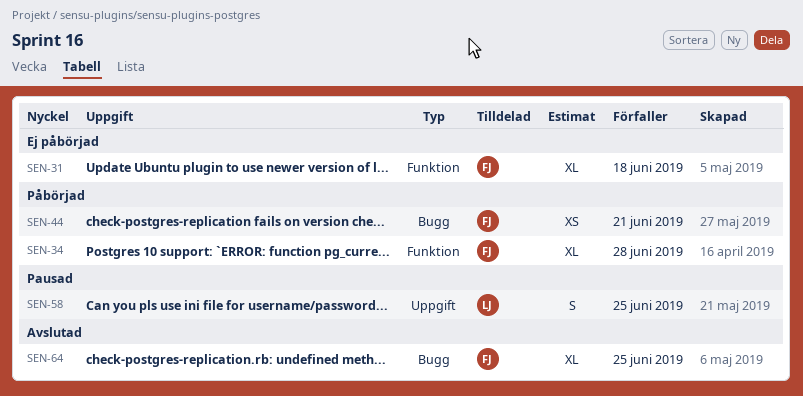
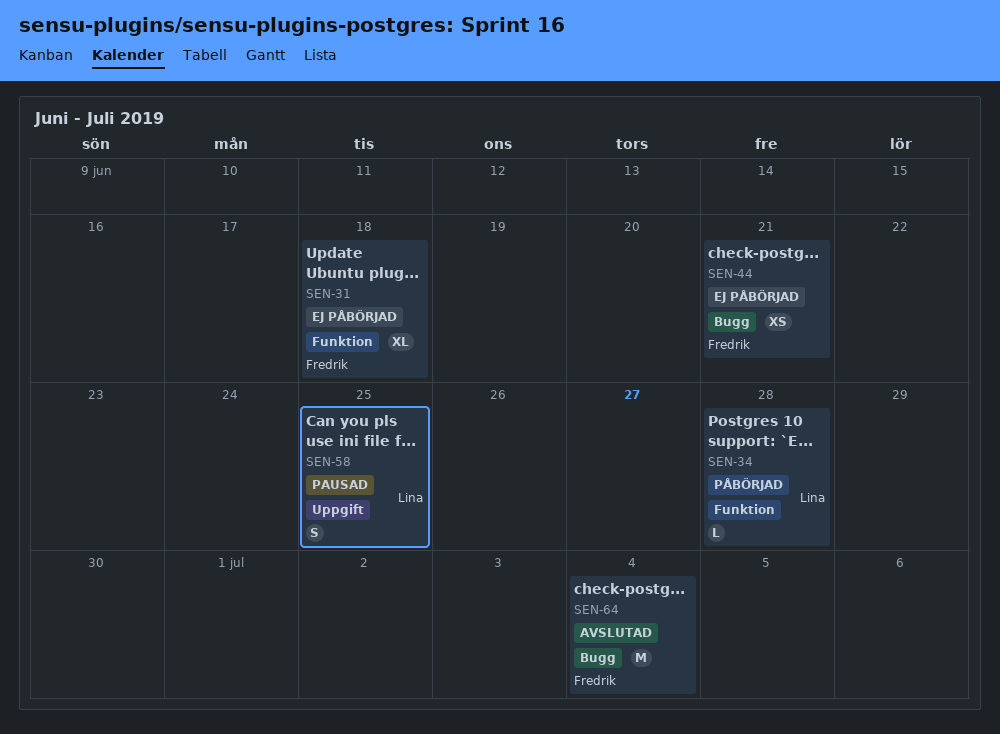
SEN-34, owner: Fredrik -> Lina
SEN-34, estimate: XL -> L
SEN-44, status: Påbörjad -> Ej påbörjad
SEN-64, estimate: XL -> M
SEN-64, due: Jun 25 -> Jul 4

